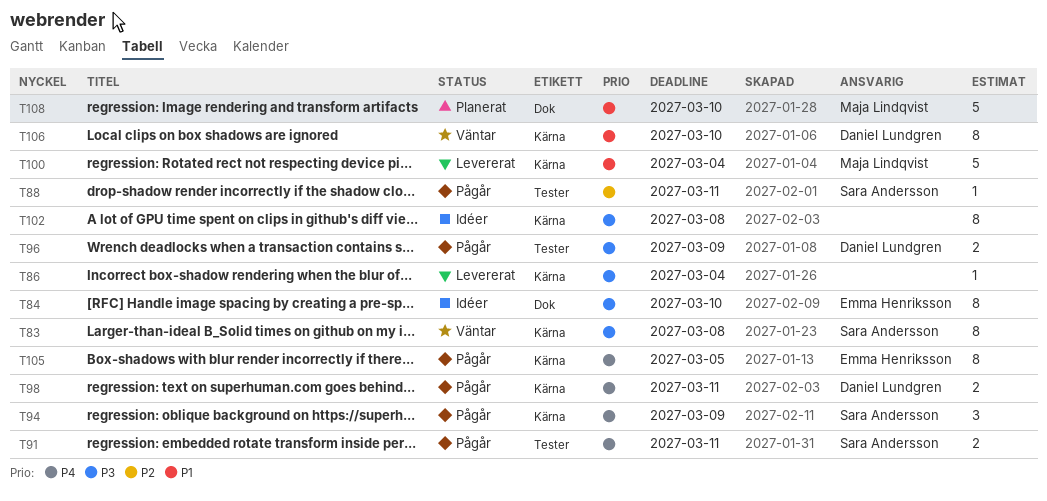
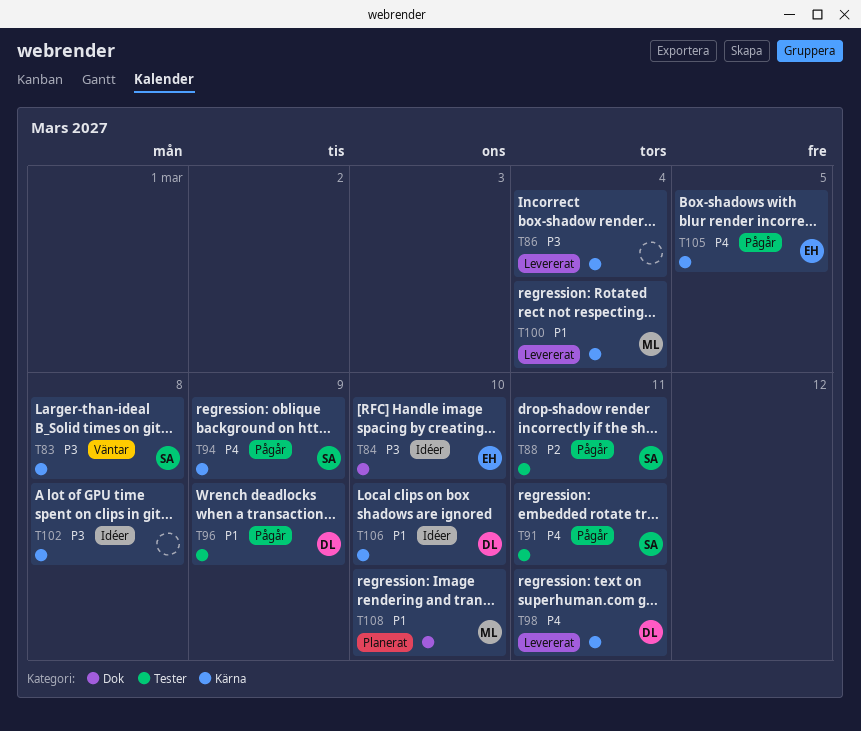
T96, priority: P3 -> P1
T98, status: Pågår -> Levererat
T106, status: Väntar -> Idéer

